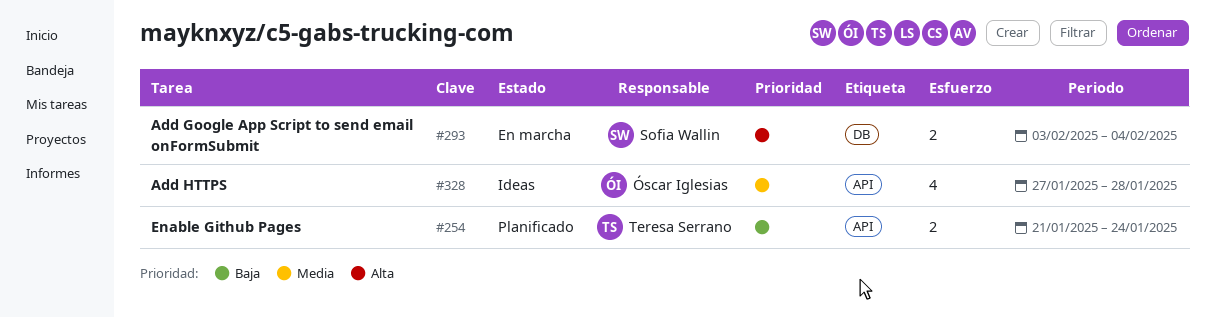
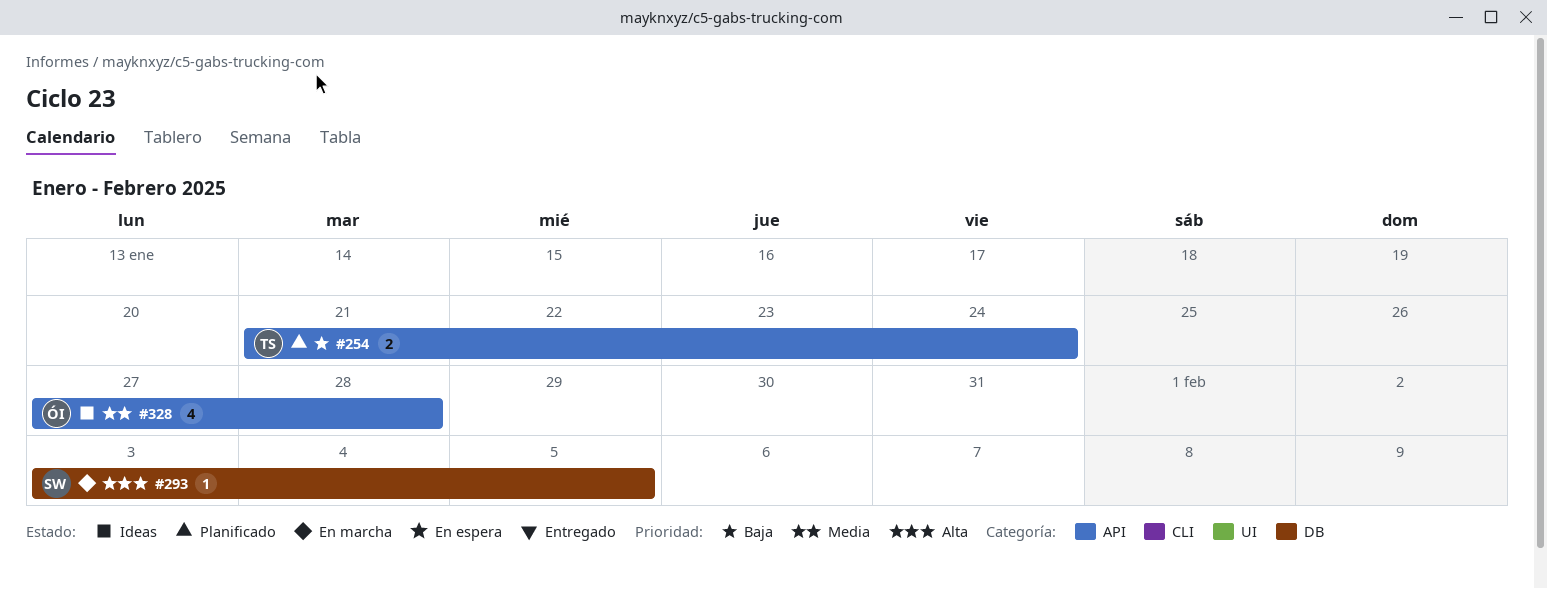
#293, estimate: 2 -> 1
#293, due: Feb 4 -> Feb 5

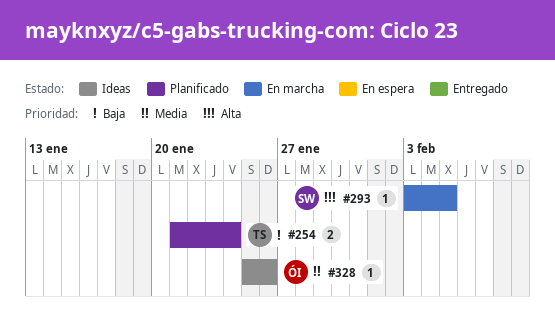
#328, estimate: 4 -> 1
#328, start: Jan 27 -> Jan 25
#328, due: Jan 28 -> Jan 26

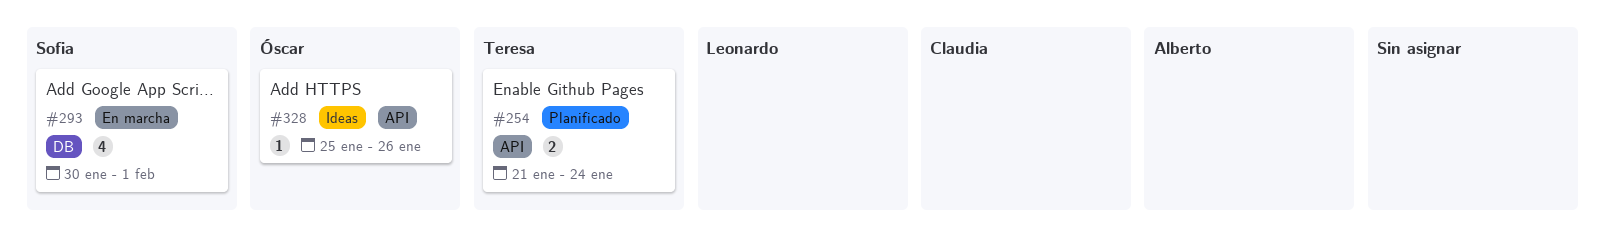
#293, estimate: 1 -> 4
#293, start: Feb 3 -> Jan 30
#293, due: Feb 5 -> Feb 1

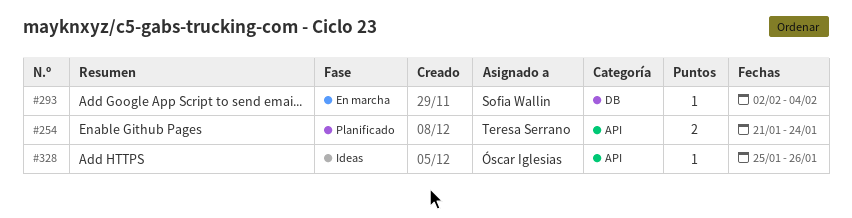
#293, estimate: 4 -> 1
#293, start: Jan 30 -> Feb 2
#293, due: Feb 1 -> Feb 4

